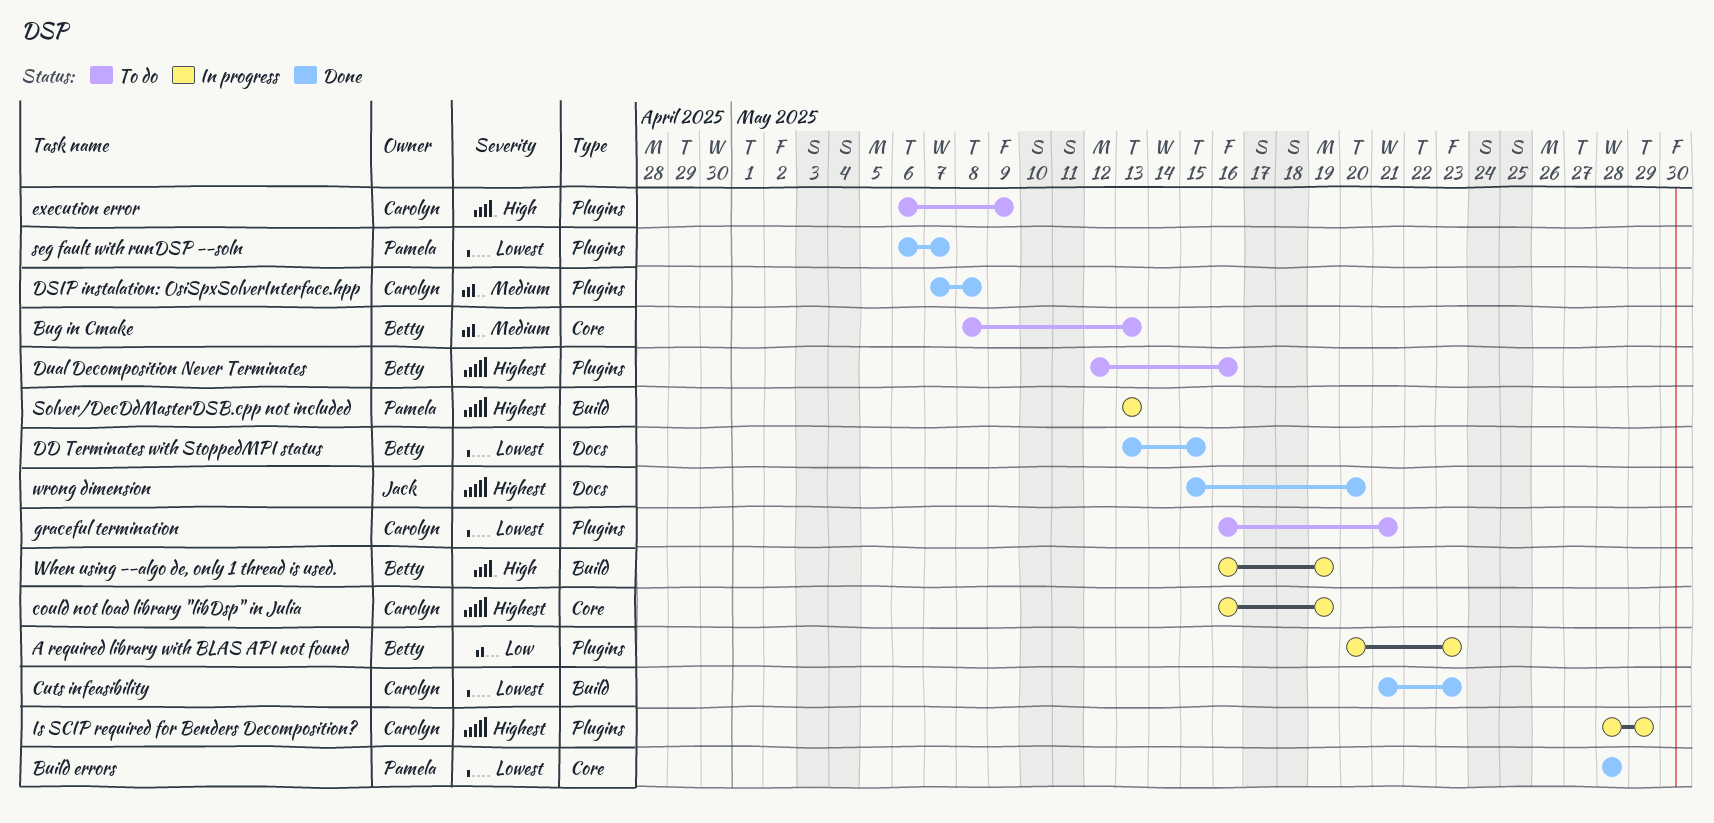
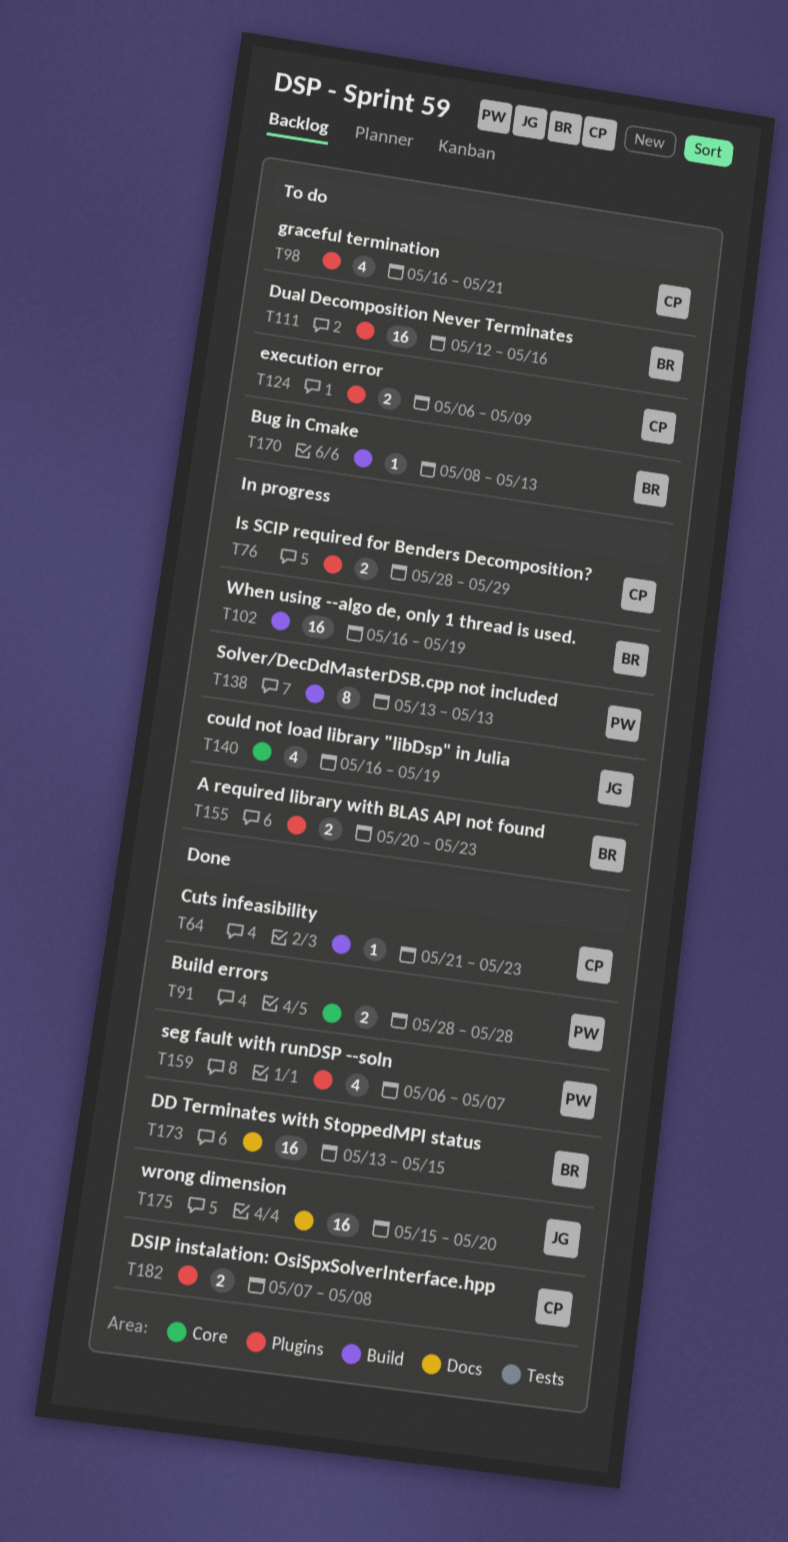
Bug in Cmake, label: Core -> Build
could not load library "libDsp" in Julia, owner: Carolyn -> Jack

